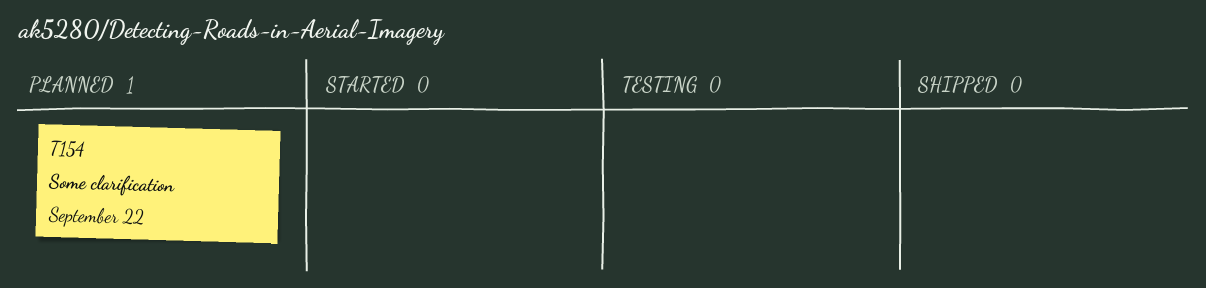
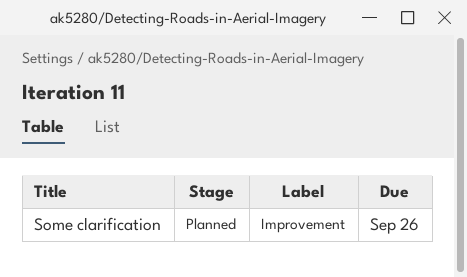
Some clarification, due: Sep 22 -> Sep 26

